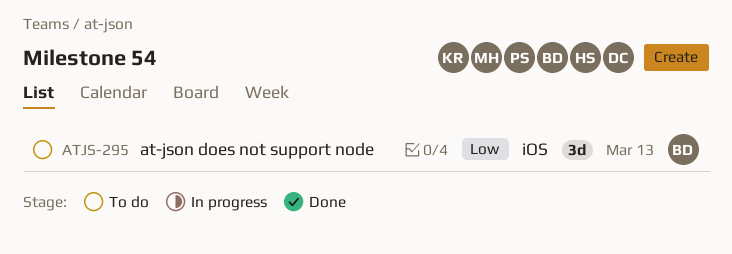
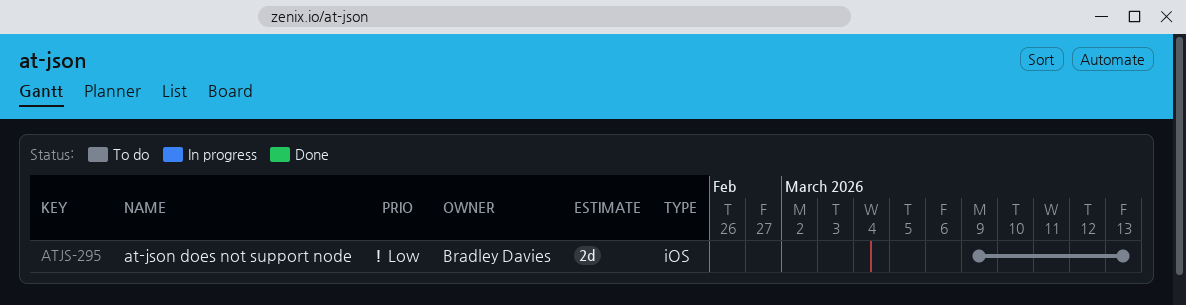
ATJS-295, estimate: 3d -> 2d

